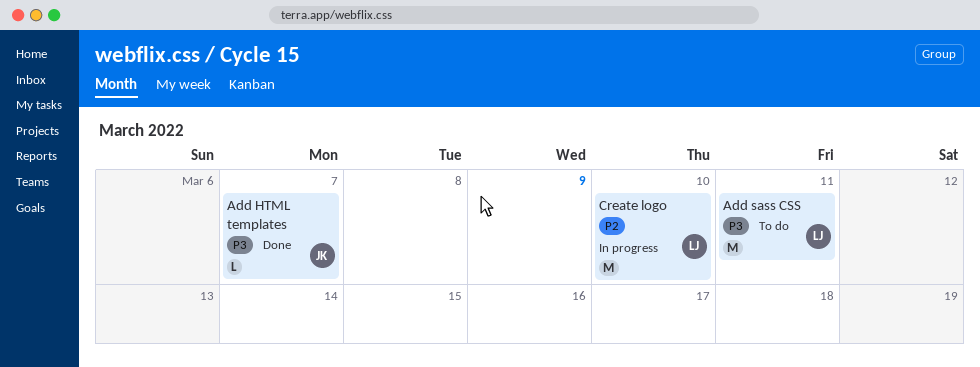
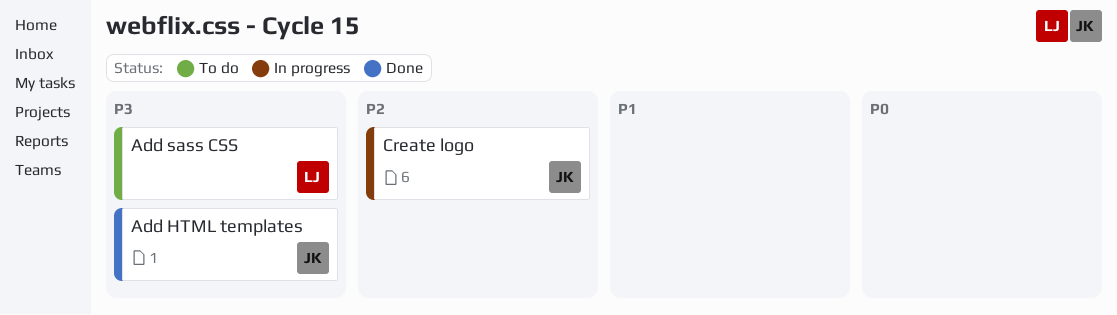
Create logo, owner: LJ -> JK

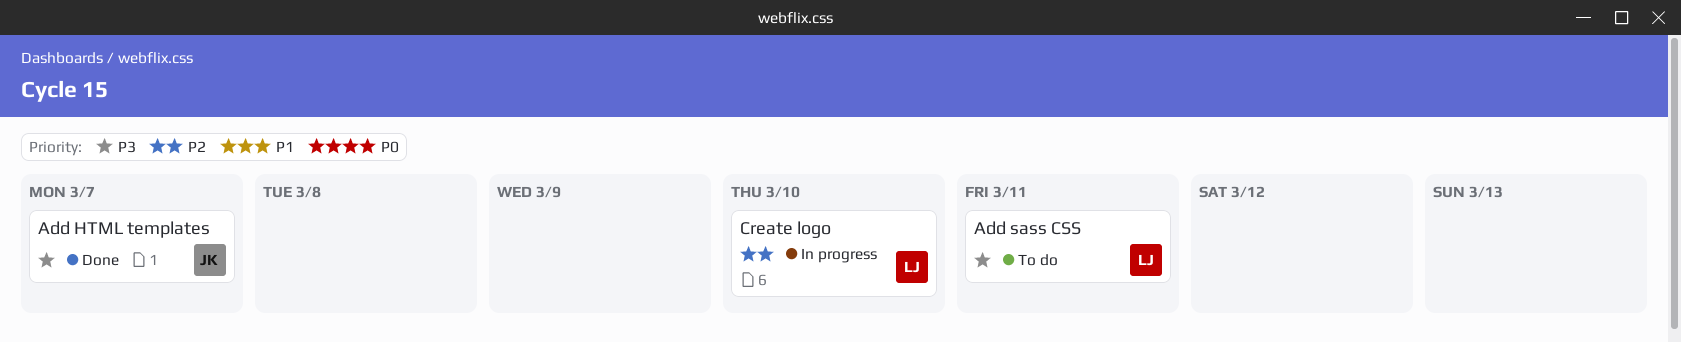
Create logo, owner: JK -> LJ

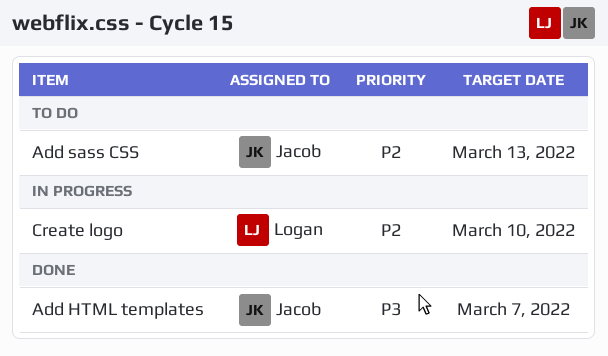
Add sass CSS, owner: Logan -> Jacob
Add sass CSS, priority: P3 -> P2
Add sass CSS, due: Mar 11 -> Mar 13

